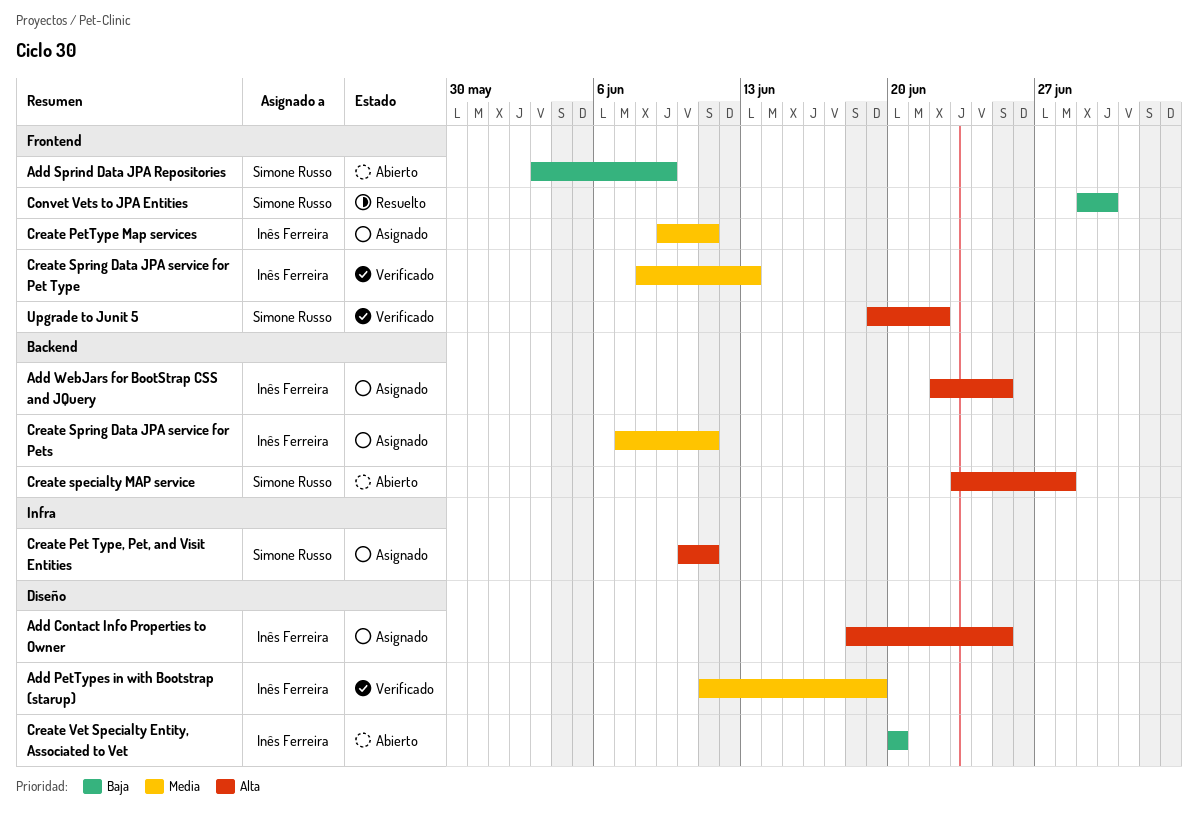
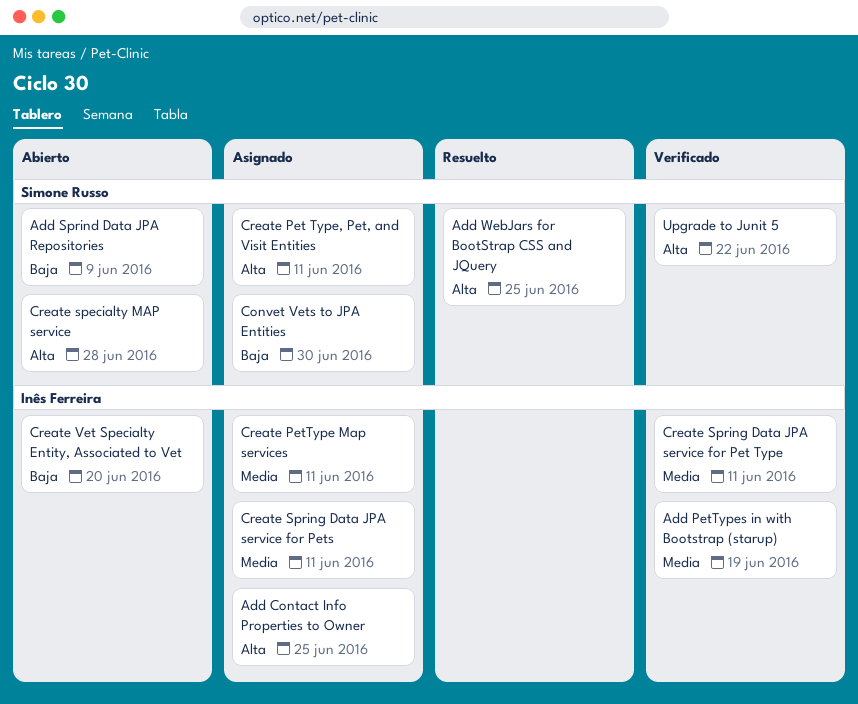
Add WebJars for BootStrap CSS and JQuery, status: Asignado -> Resuelto
Add WebJars for BootStrap CSS and JQuery, owner: Inês Ferreira -> Simone Russo
Convet Vets to JPA Entities, status: Resuelto -> Asignado
Create Spring Data JPA service for Pet Type, due: Jun 13 -> Jun 11

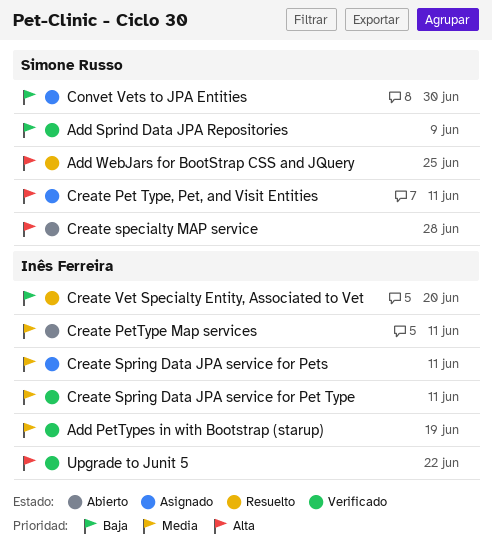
Add Contact Info Properties to Owner: present -> none
Add Sprind Data JPA Repositories, status: Abierto -> Verificado
Create PetType Map services, status: Asignado -> Abierto
Create Vet Specialty Entity, Associated to Vet, status: Abierto -> Resuelto
Upgrade to Junit 5, owner: Simone Russo -> Inês Ferreira

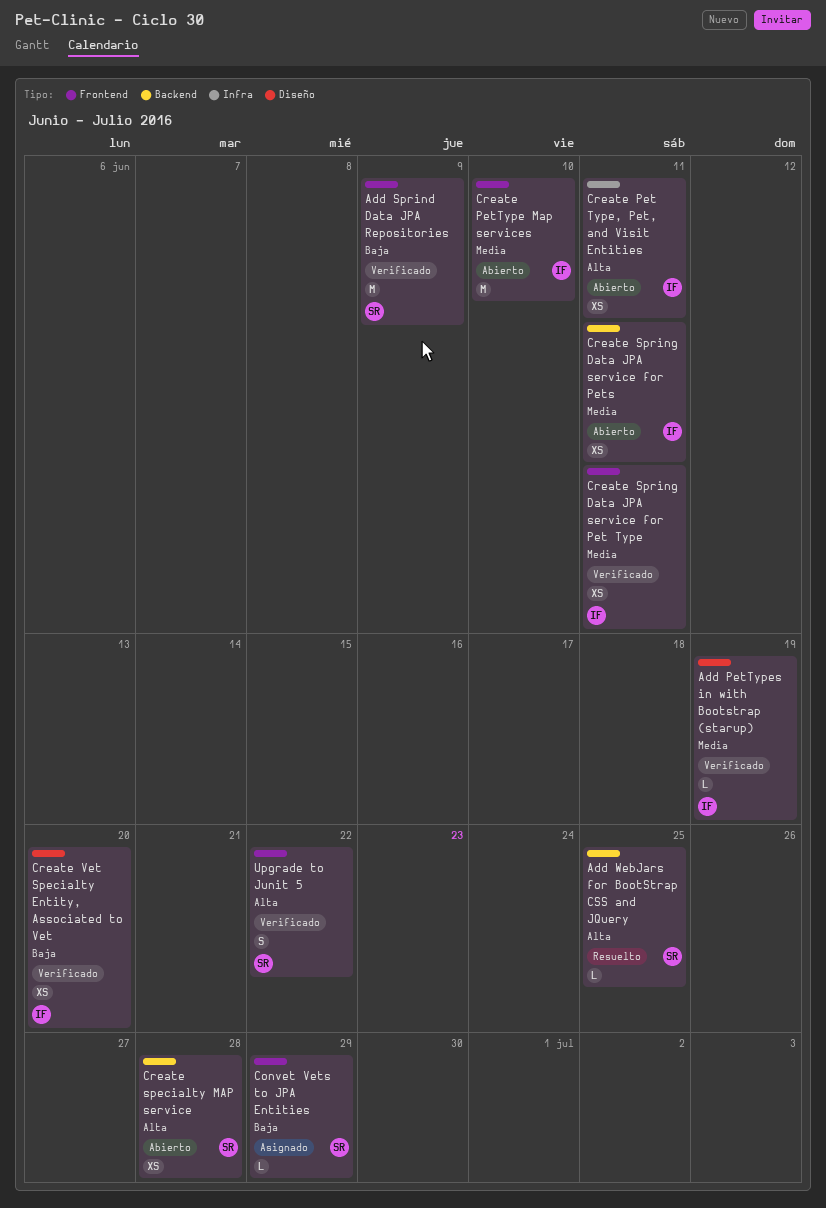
Convet Vets to JPA Entities, due: Jun 30 -> Jun 29
Create Pet Type, Pet, and Visit Entities, status: Asignado -> Abierto
Create Pet Type, Pet, and Visit Entities, owner: Simone Russo -> Inês Ferreira
Create PetType Map services, due: Jun 11 -> Jun 10
Create Spring Data JPA service for Pets, status: Asignado -> Abierto
Create Vet Specialty Entity, Associated to Vet, status: Resuelto -> Verificado
Upgrade to Junit 5, owner: Inês Ferreira -> Simone Russo

